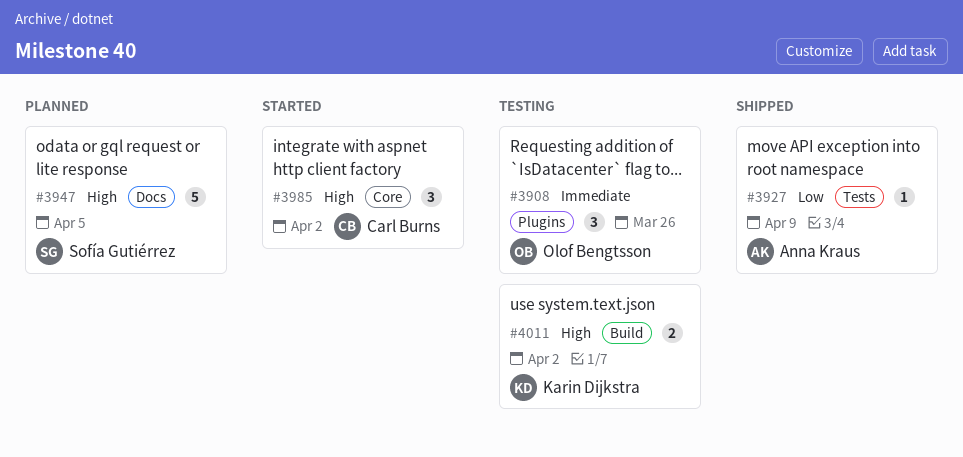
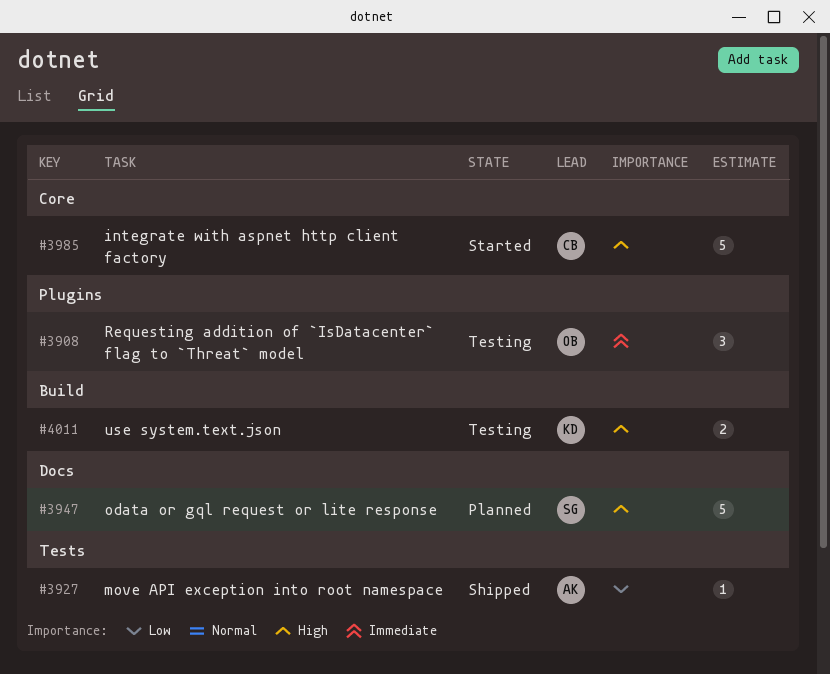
#3985, estimate: 3 -> 5

